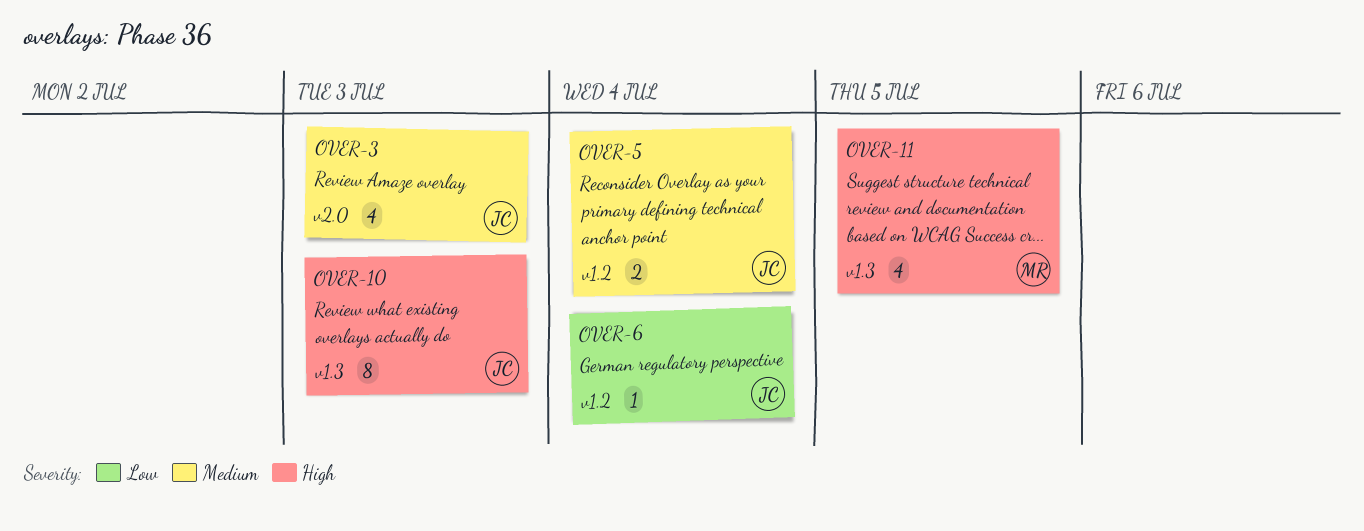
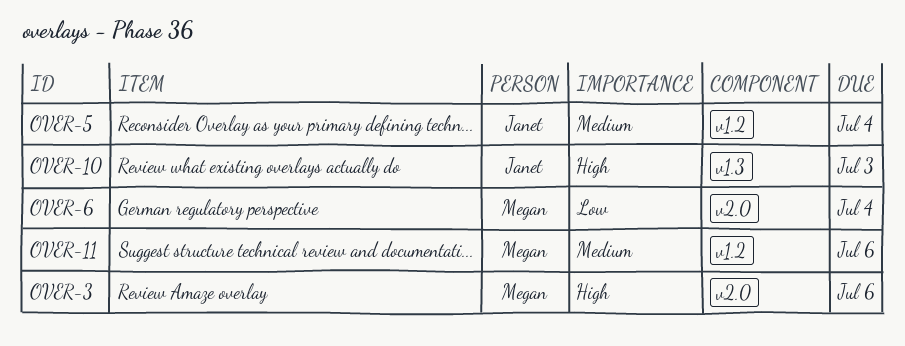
OVER-3, owner: Janet -> Megan
OVER-3, priority: Medium -> High
OVER-3, due: Jul 3 -> Jul 6
OVER-6, owner: Janet -> Megan
OVER-6, label: v1.2 -> v2.0
OVER-11, priority: High -> Medium
OVER-11, label: v1.3 -> v1.2
OVER-11, due: Jul 5 -> Jul 6

